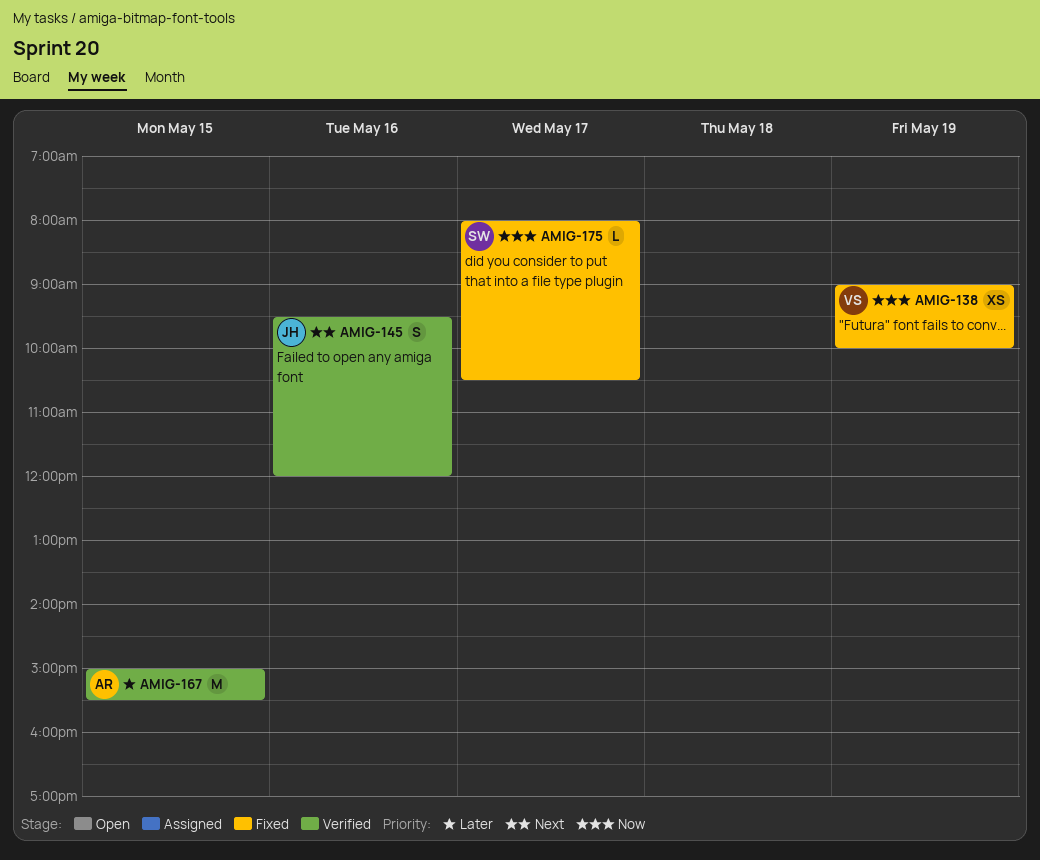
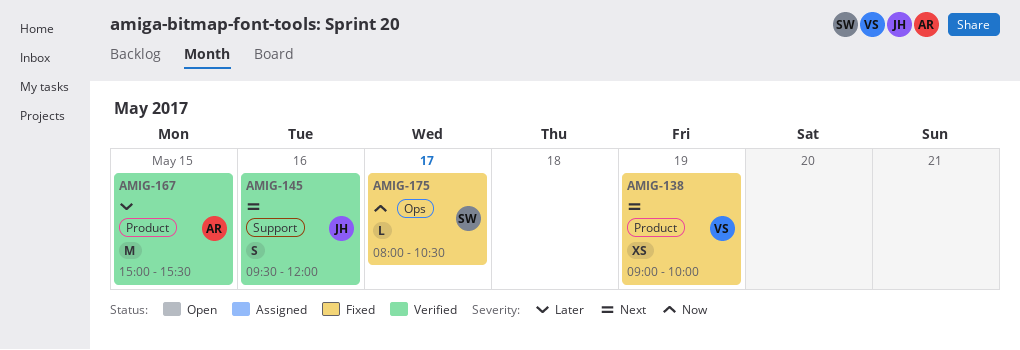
AMIG-138, priority: Now -> Next

